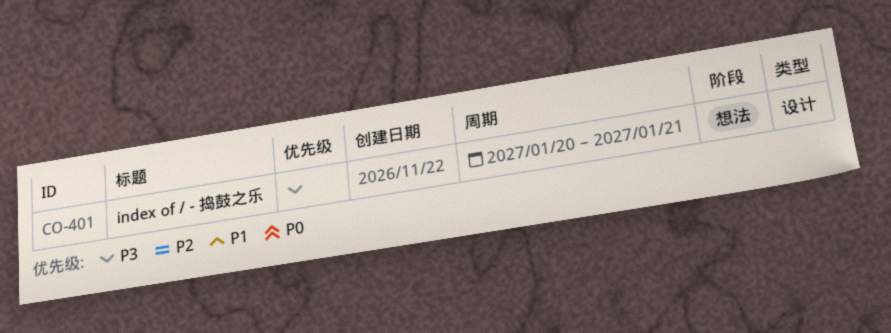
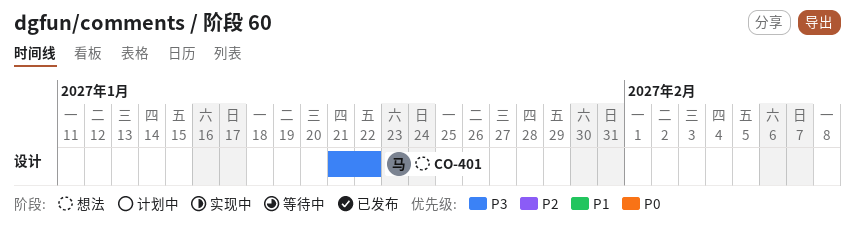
CO-401, start: Jan 20 -> Jan 21
CO-401, due: Jan 21 -> Jan 22

